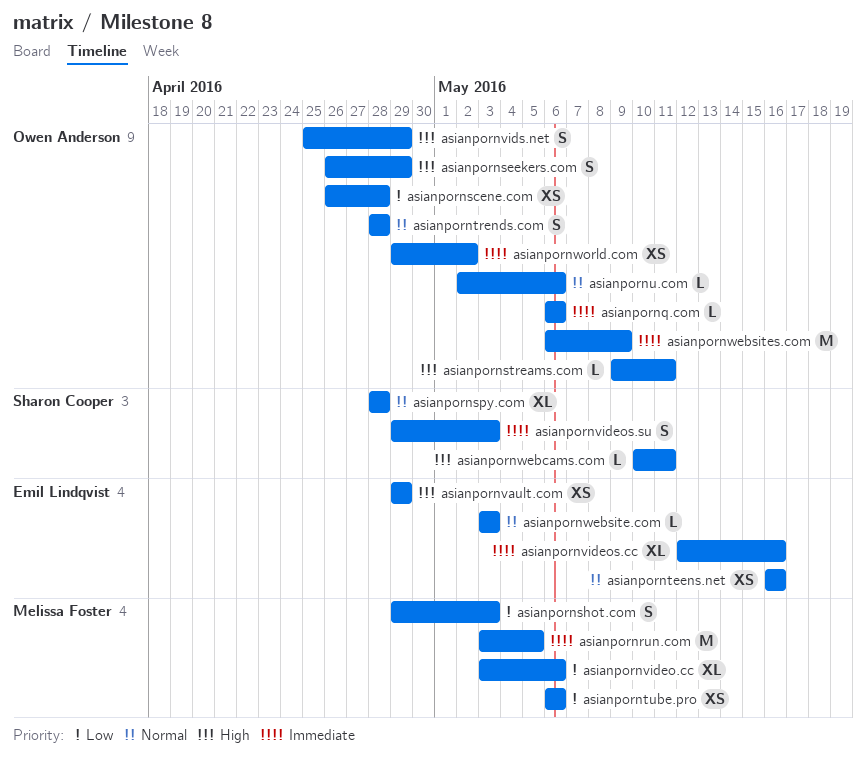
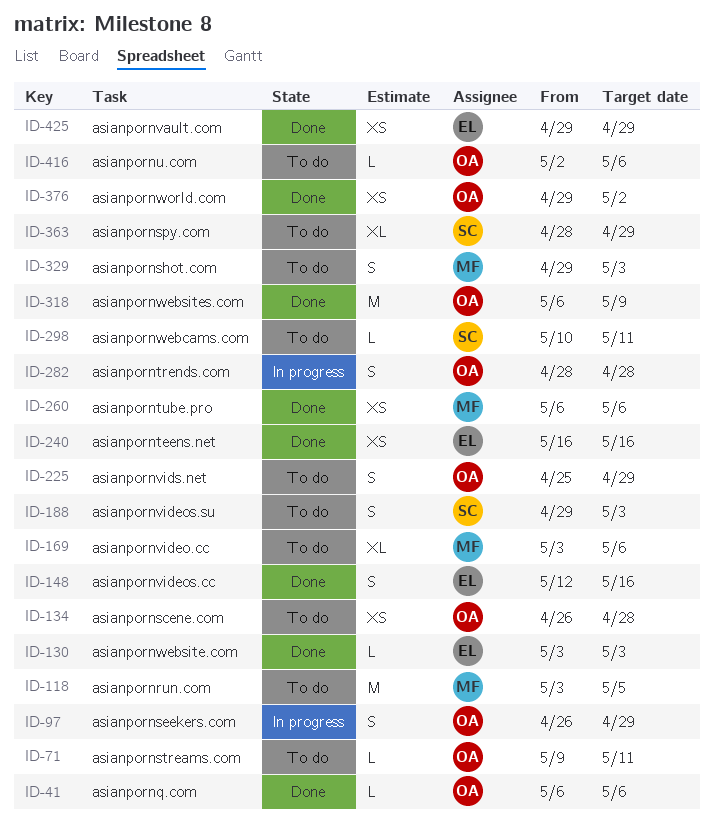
asianpornspy.com, due: Apr 28 -> Apr 29
asianpornvideos.cc, estimate: XL -> S

